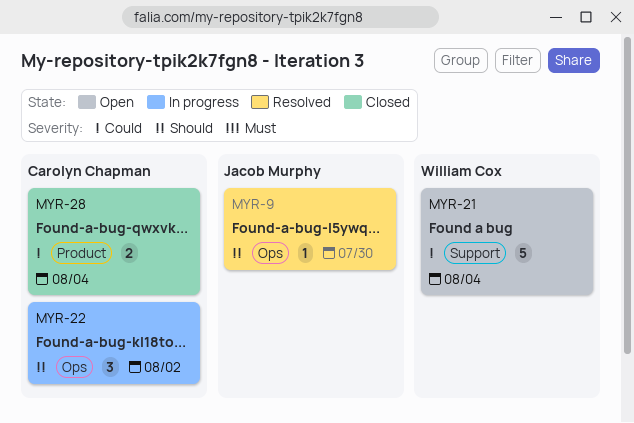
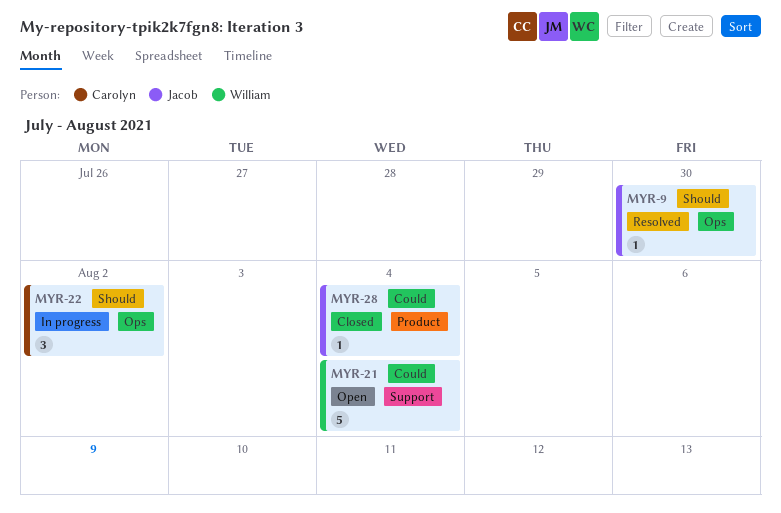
MYR-28, owner: Carolyn Chapman -> Jacob Murphy
MYR-28, estimate: 2 -> 1

